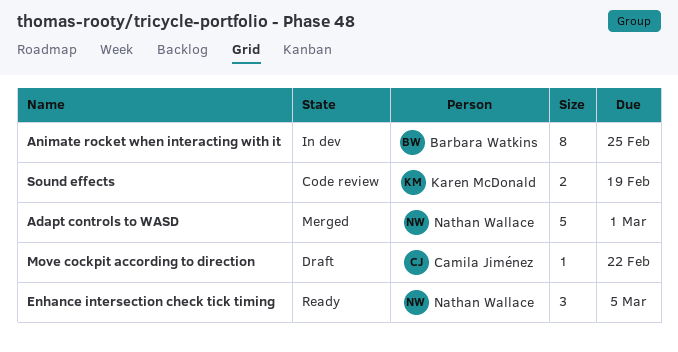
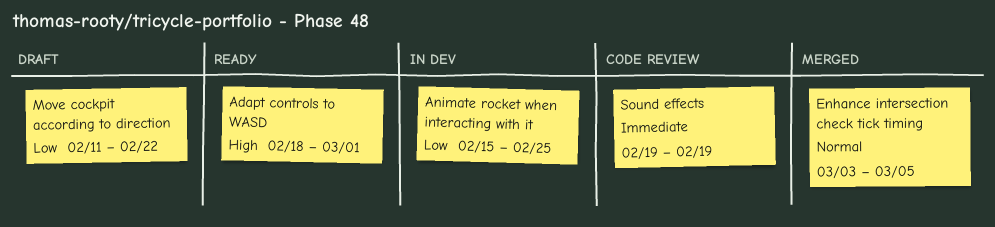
Adapt controls to WASD, status: Merged -> Ready
Enhance intersection check tick timing, status: Ready -> Merged

